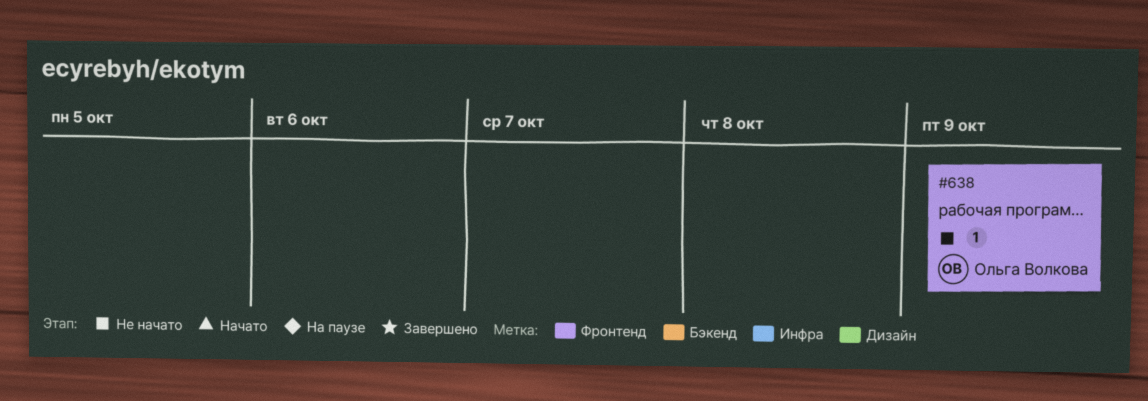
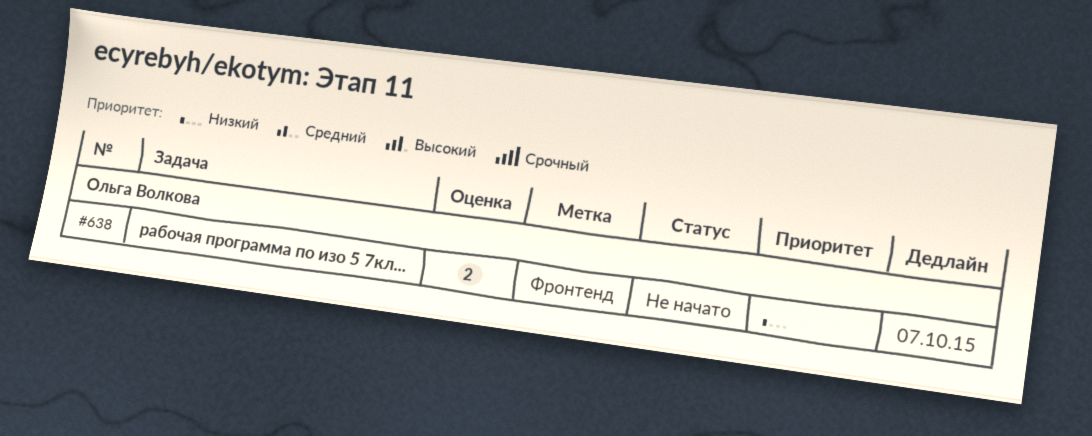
#638, estimate: 1 -> 2
#638, due: Oct 9 -> Oct 7

